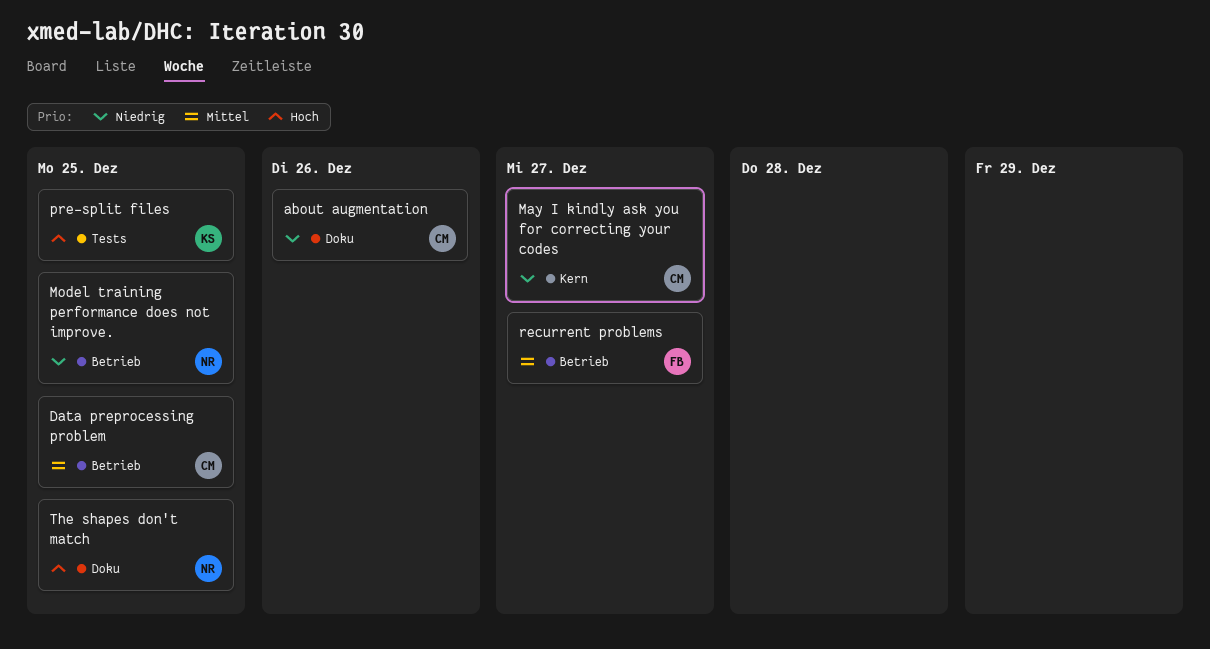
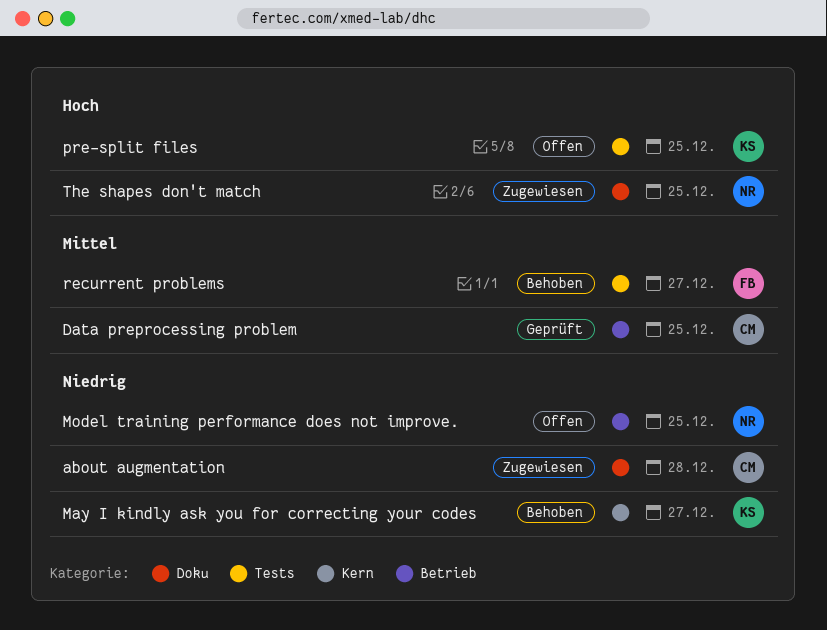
about augmentation, due: Dec 26 -> Dec 28
May I kindly ask you for correcting your codes, owner: CM -> KS
recurrent problems, label: Betrieb -> Tests

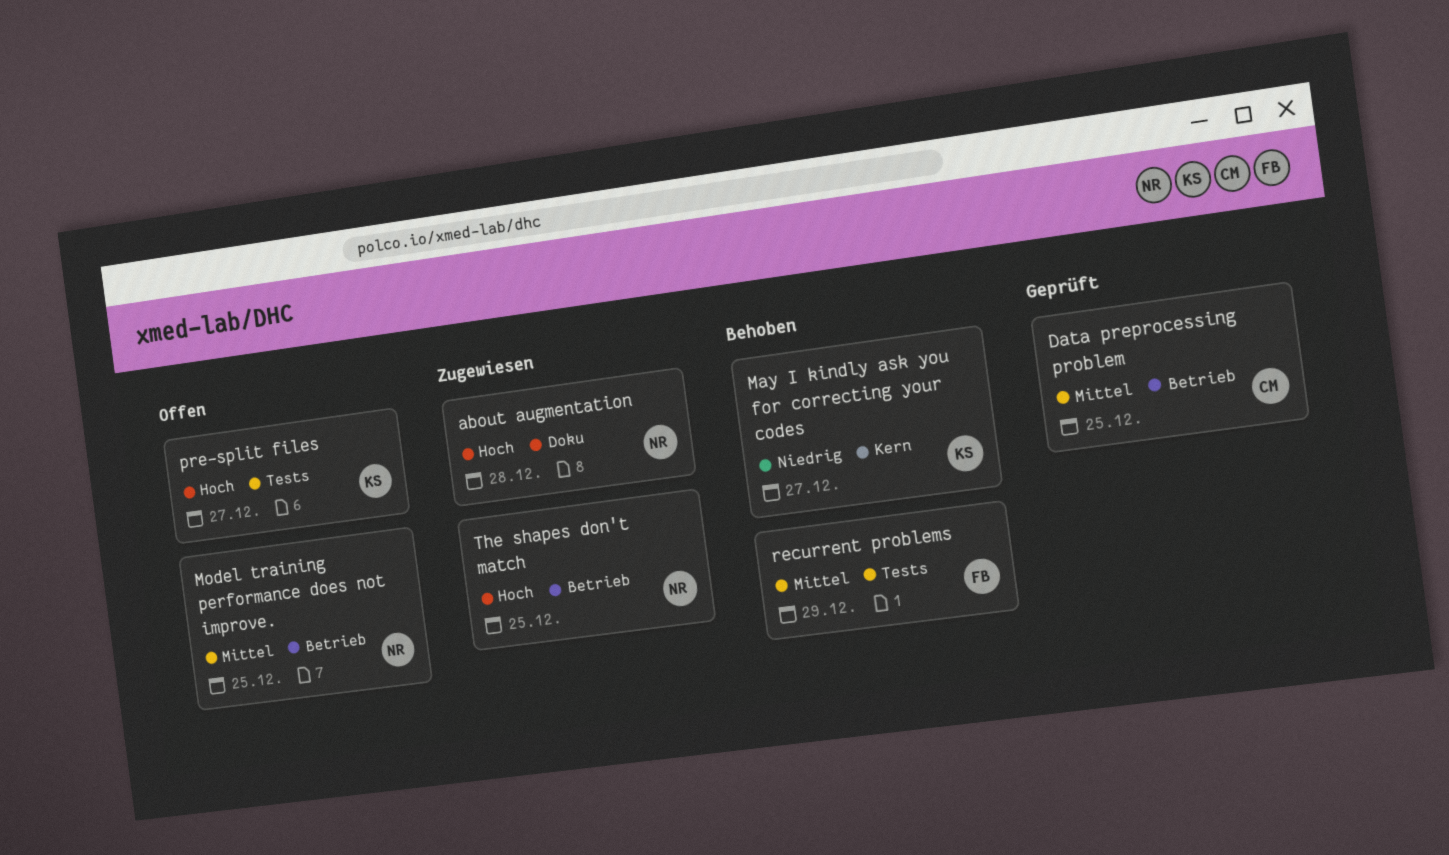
about augmentation, owner: CM -> NR
about augmentation, priority: Niedrig -> Hoch
Model training performance does not improve., priority: Niedrig -> Mittel
pre-split files, due: Dec 25 -> Dec 27
recurrent problems, due: Dec 27 -> Dec 29
The shapes don't match, label: Doku -> Betrieb

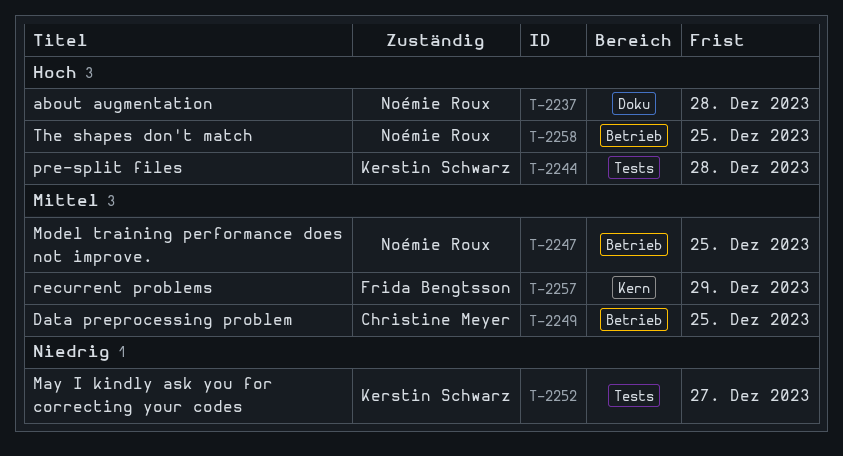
May I kindly ask you for correcting your codes, label: Kern -> Tests
pre-split files, due: Dec 27 -> Dec 28
recurrent problems, label: Tests -> Kern

